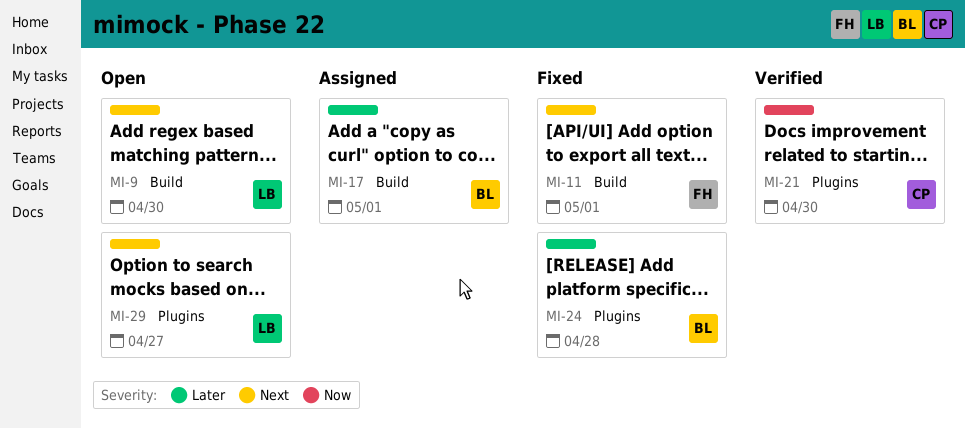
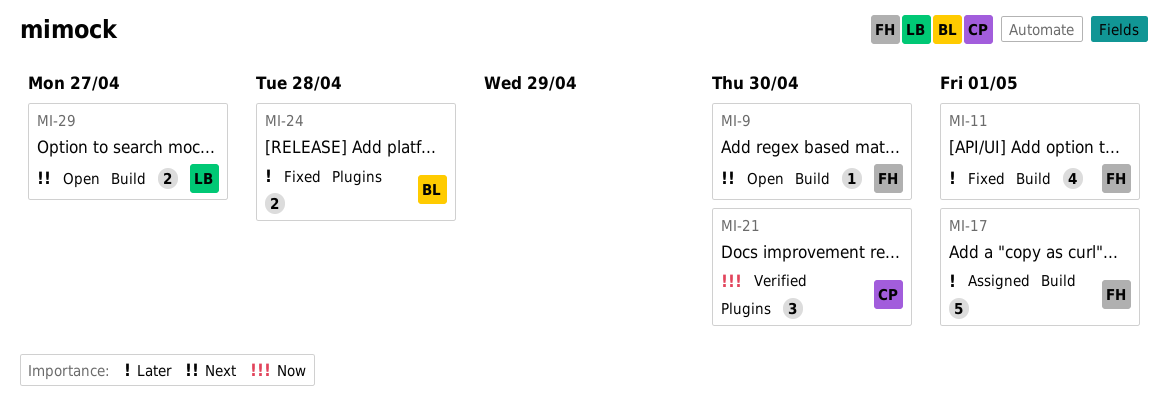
MI-9, owner: LB -> FH
MI-11, priority: Next -> Later
MI-17, owner: BL -> FH
MI-29, label: Plugins -> Build

